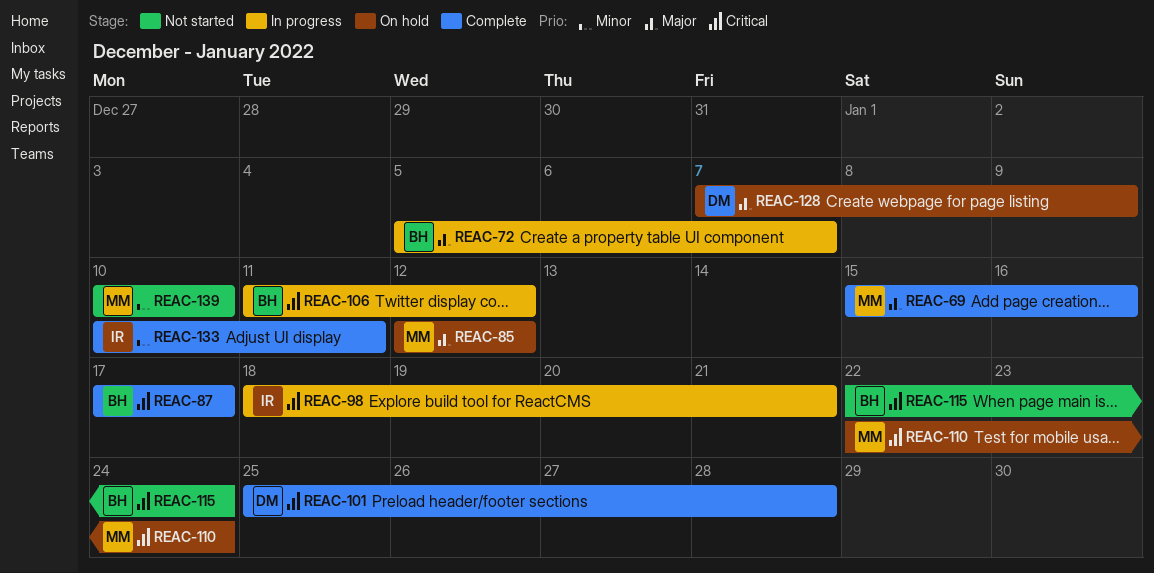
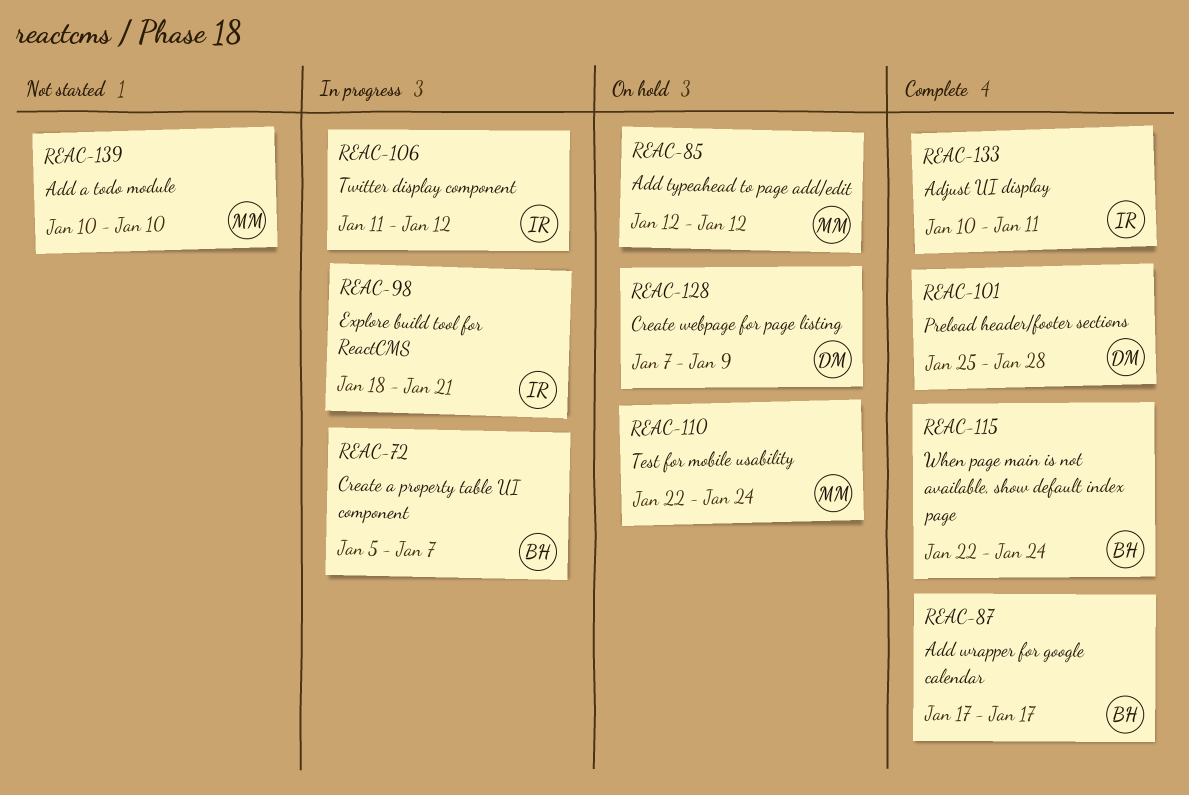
REAC-69: present -> none
REAC-106, owner: BH -> IR
REAC-115, status: Not started -> Complete

